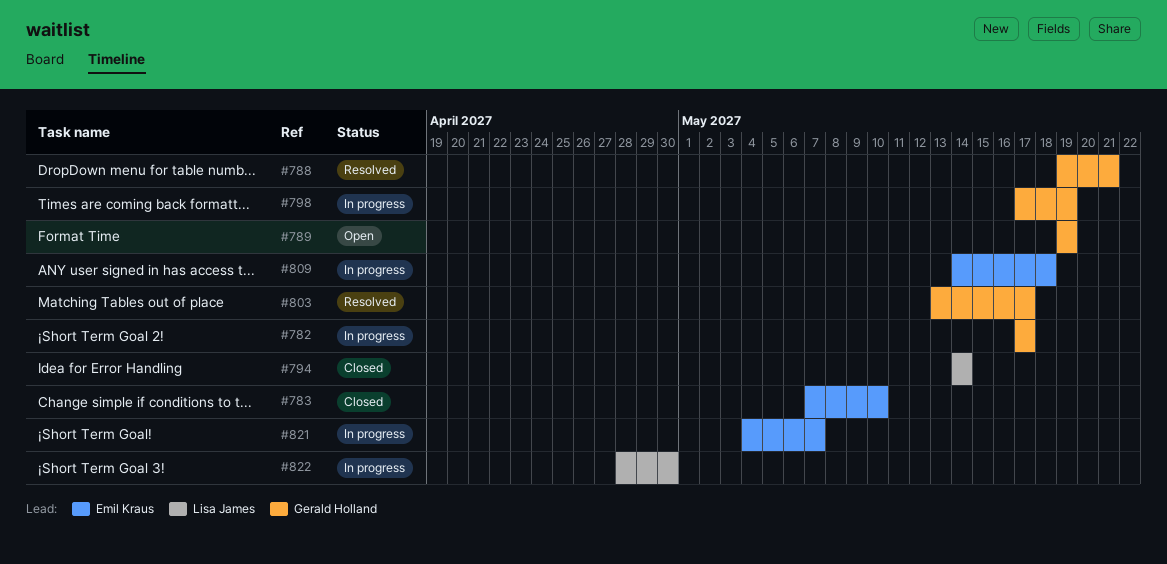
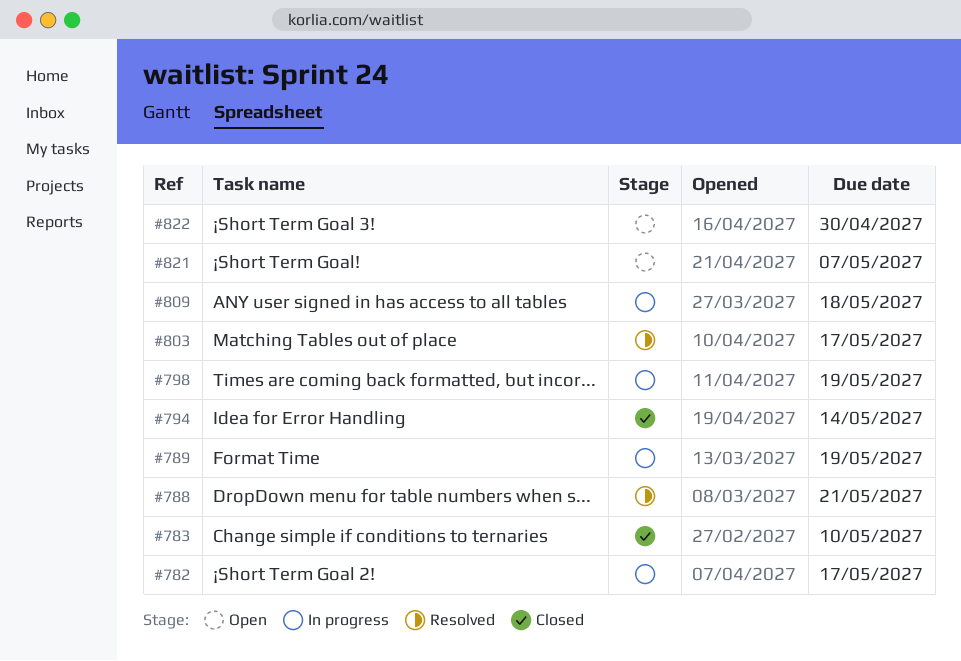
#789, status: Open -> In progress
#821, status: In progress -> Open
#822, status: In progress -> Open

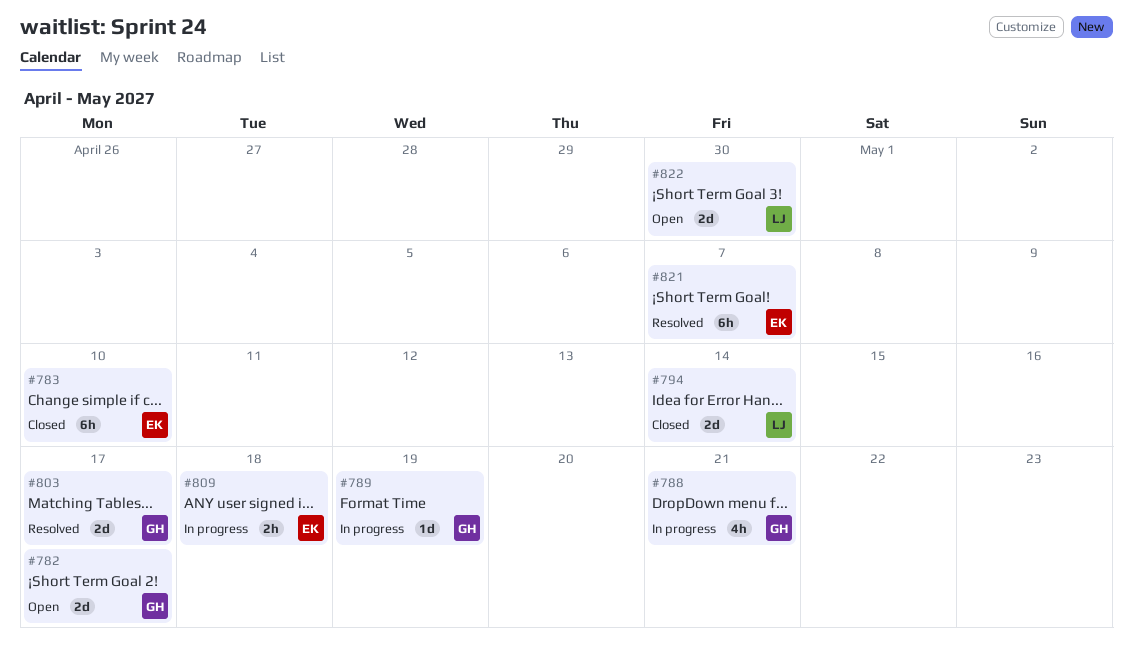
#782, status: In progress -> Open
#788, status: Resolved -> In progress
#798: present -> none
#821, status: Open -> Resolved

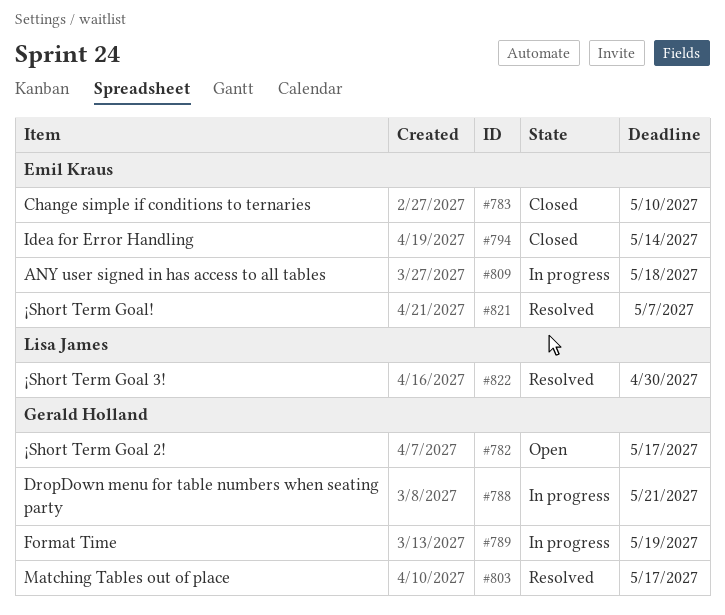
#794, owner: Lisa James -> Emil Kraus
#822, status: Open -> Resolved

